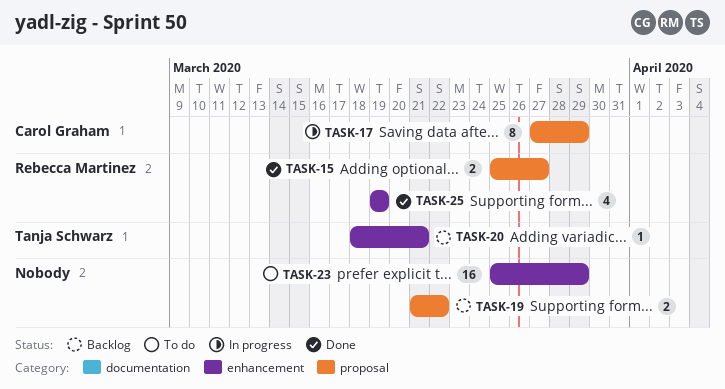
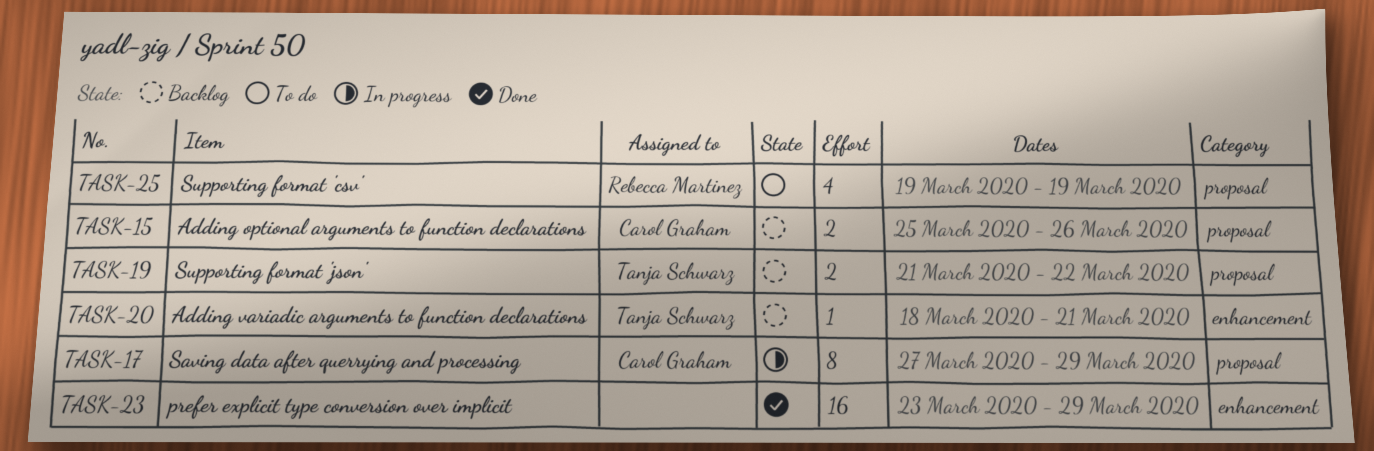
TASK-15, status: Done -> Backlog
TASK-15, owner: Rebecca Martinez -> Carol Graham
TASK-15, due: Mar 27 -> Mar 26
TASK-19, owner: none -> Tanja Schwarz
TASK-23, status: To do -> Done
TASK-23, start: Mar 25 -> Mar 23
TASK-25, status: Done -> To do
TASK-25, label: enhancement -> proposal

